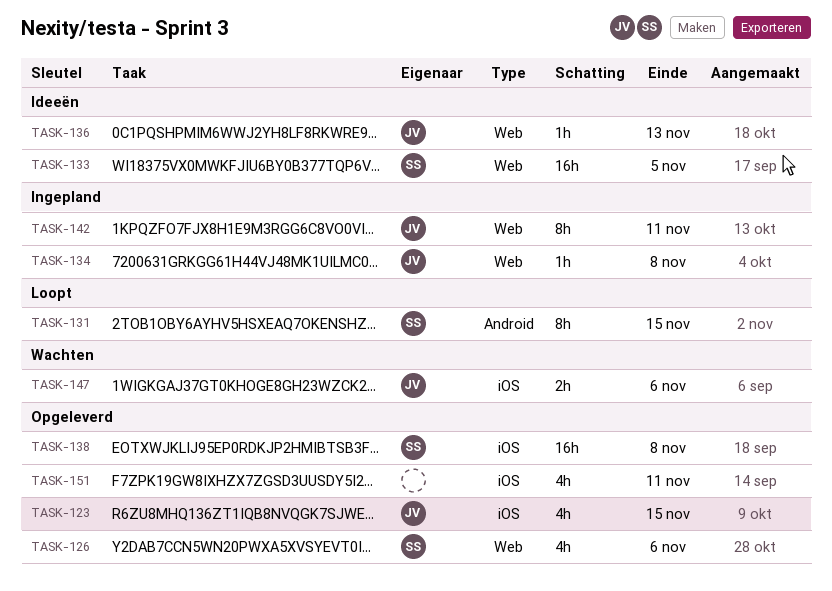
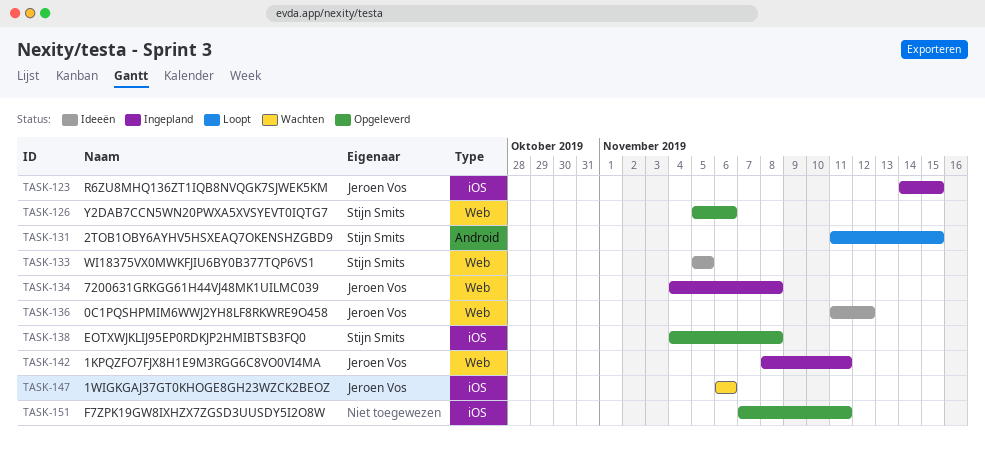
TASK-123, status: Opgeleverd -> Ingepland
TASK-136, due: Nov 13 -> Nov 12

